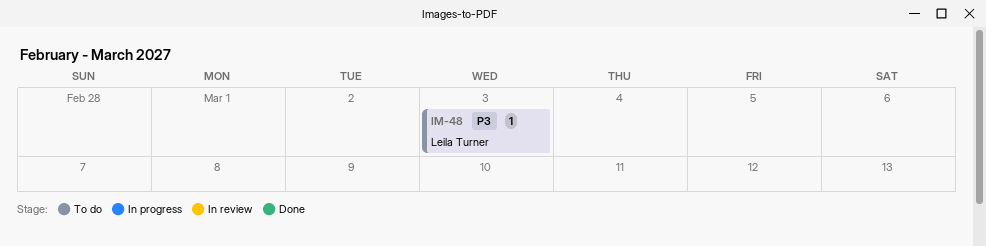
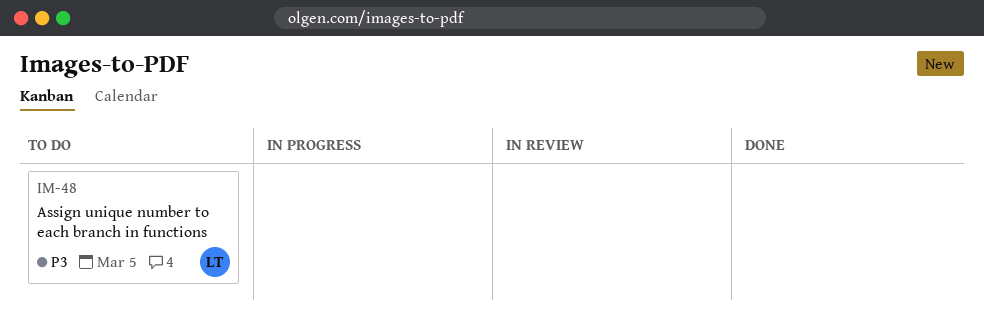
IM-48, due: Mar 3 -> Mar 5

